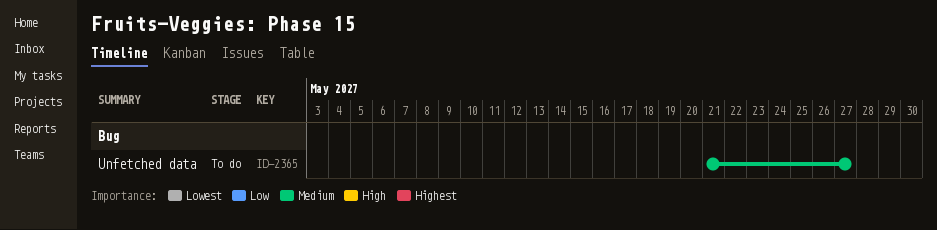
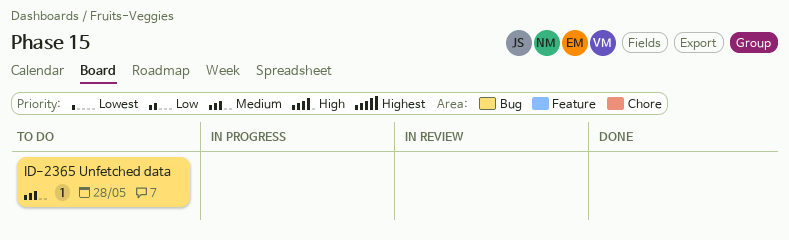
ID-2365, due: May 27 -> May 28

